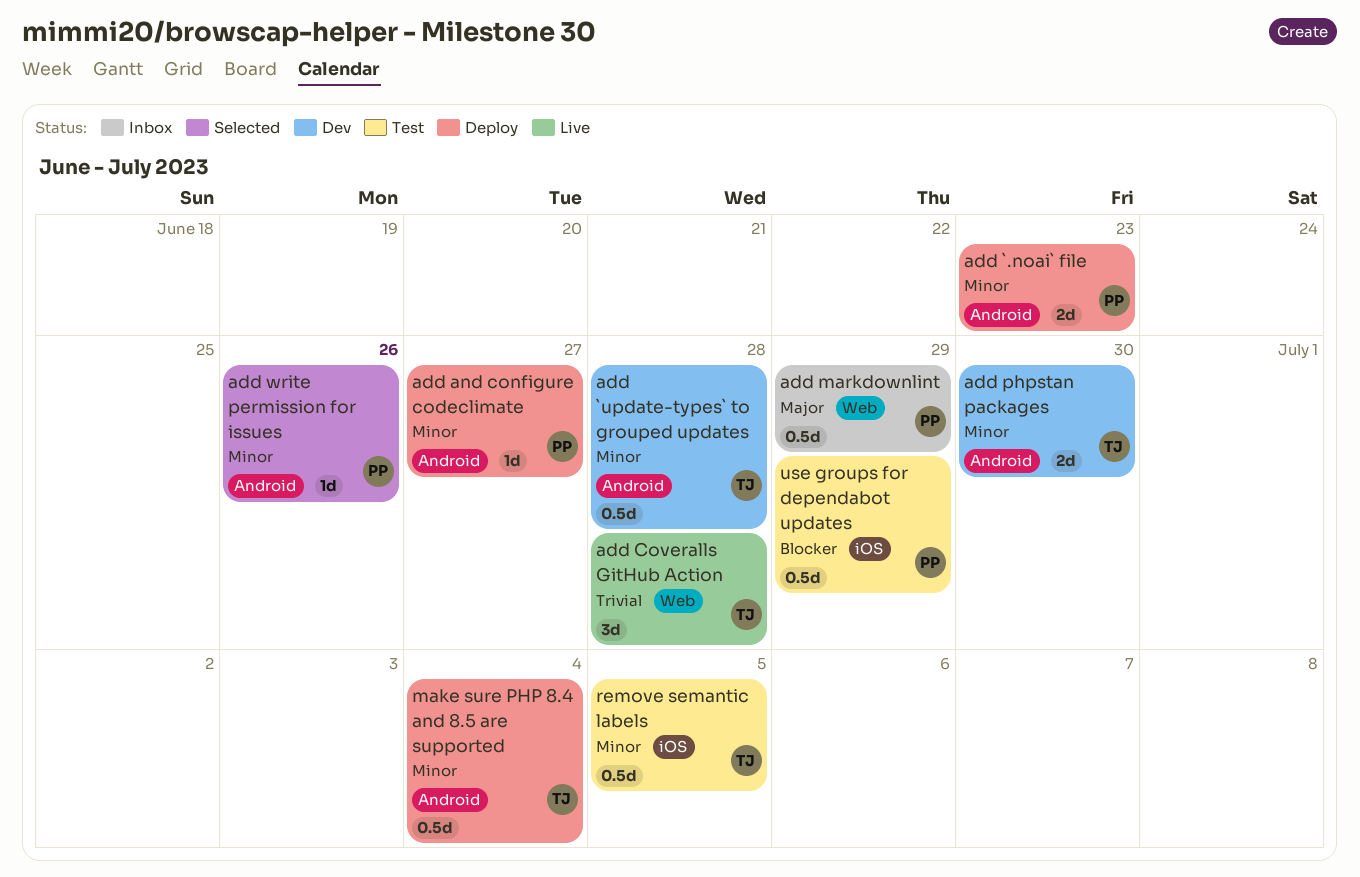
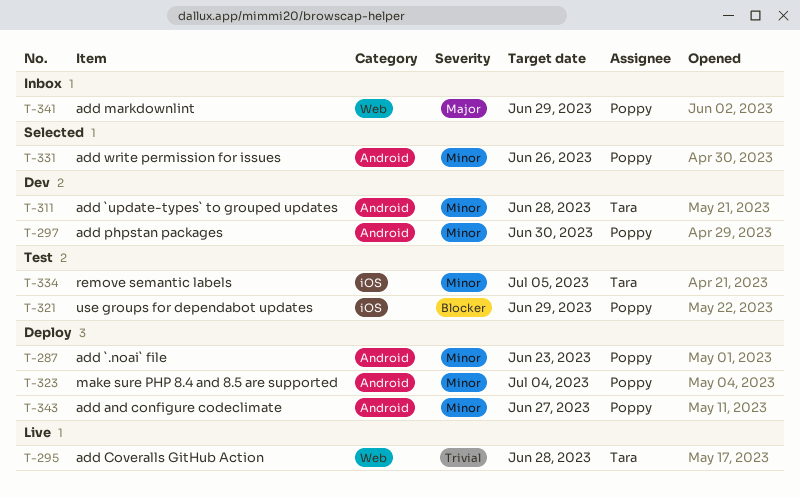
add phpstan packages, owner: Tara -> Poppy
make sure PHP 8.4 and 8.5 are supported, owner: Tara -> Poppy

